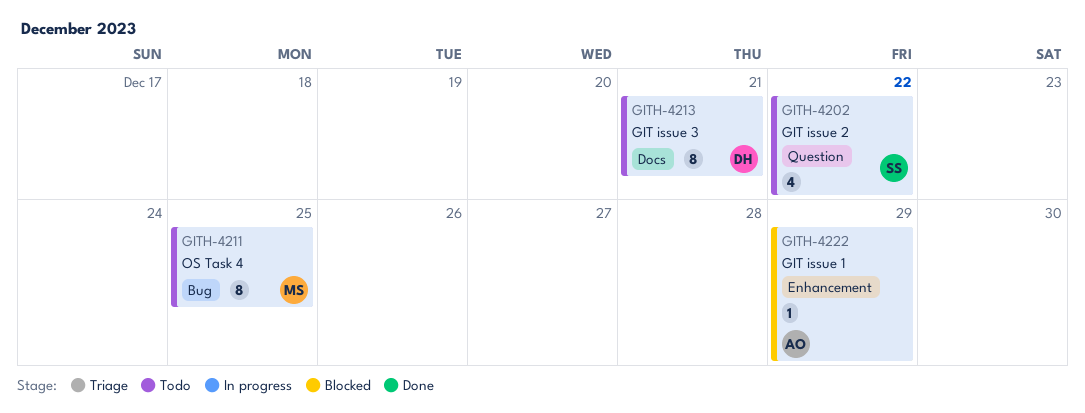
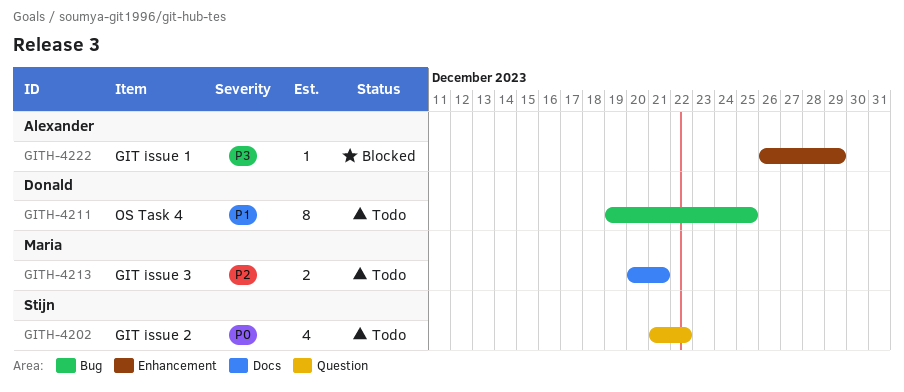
GITH-4211, owner: Maria -> Donald
GITH-4213, owner: Donald -> Maria
GITH-4213, estimate: 8 -> 2

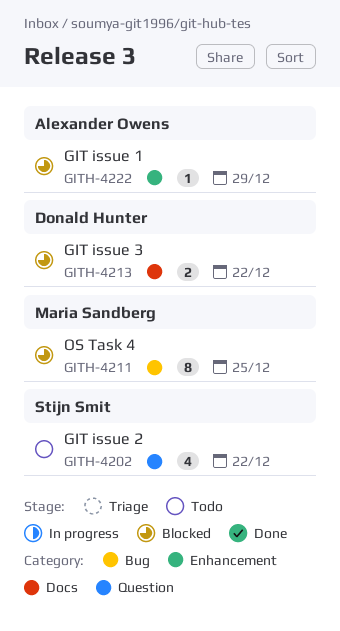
GITH-4211, status: Todo -> Blocked
GITH-4211, owner: Donald Hunter -> Maria Sandberg
GITH-4213, status: Todo -> Blocked
GITH-4213, owner: Maria Sandberg -> Donald Hunter
GITH-4213, due: Dec 21 -> Dec 22

